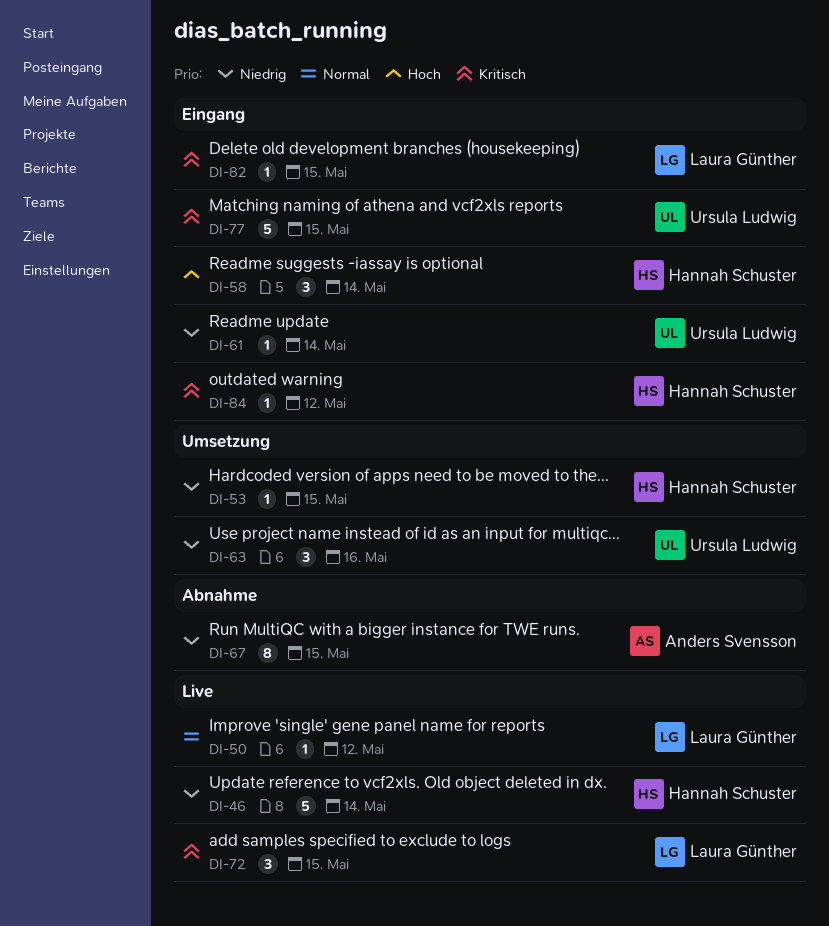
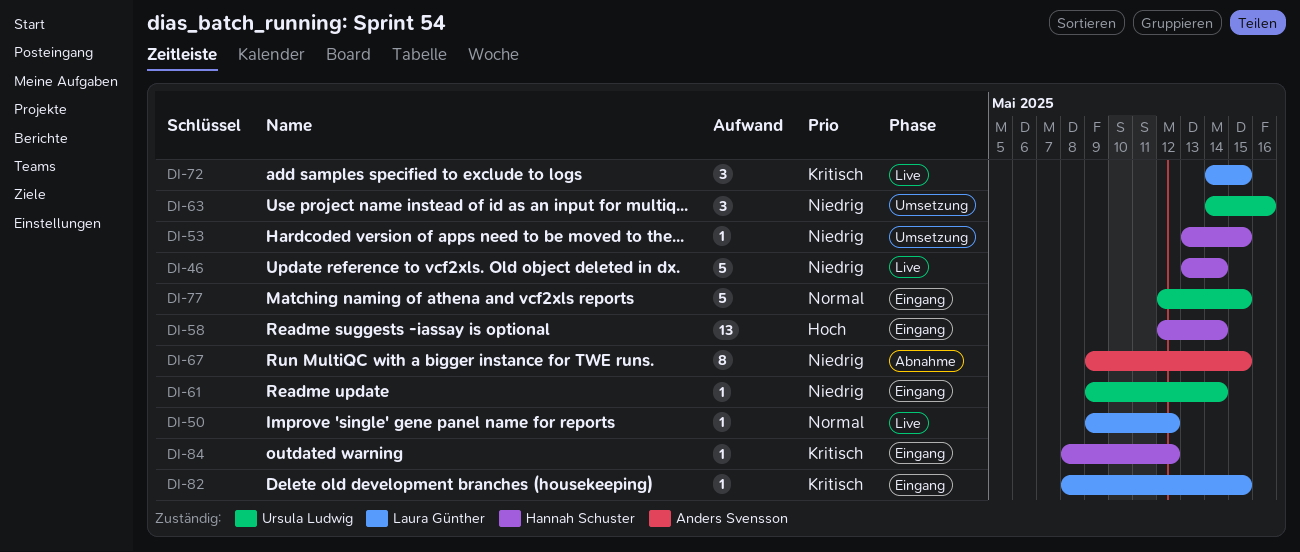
DI-58, estimate: 3 -> 13
DI-77, priority: Kritisch -> Normal

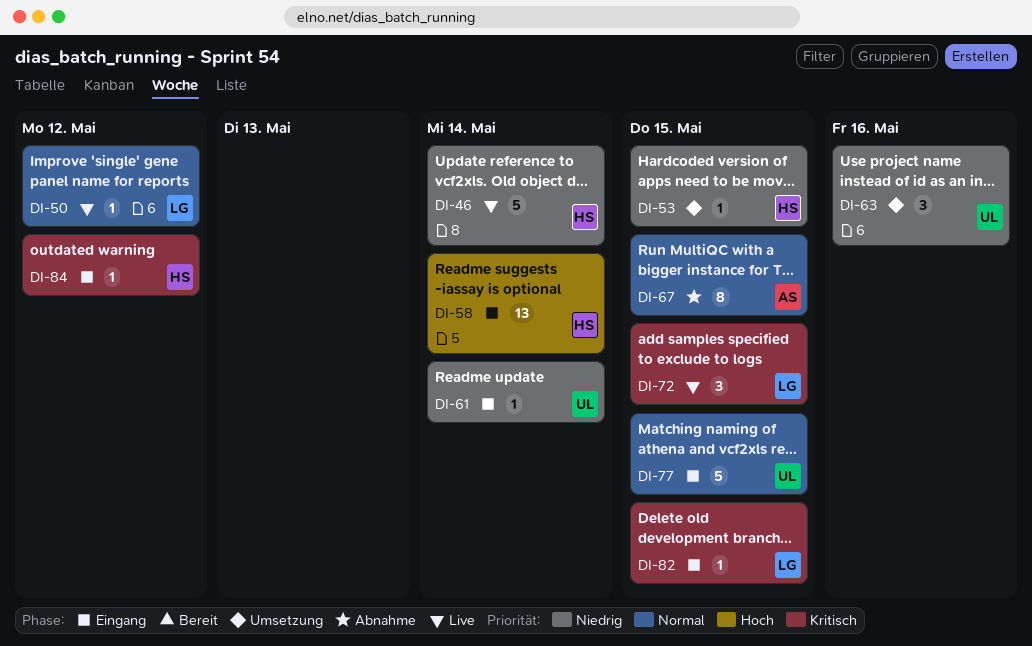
DI-67, priority: Niedrig -> Normal

